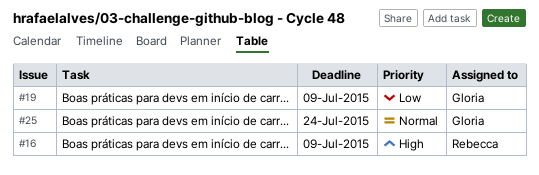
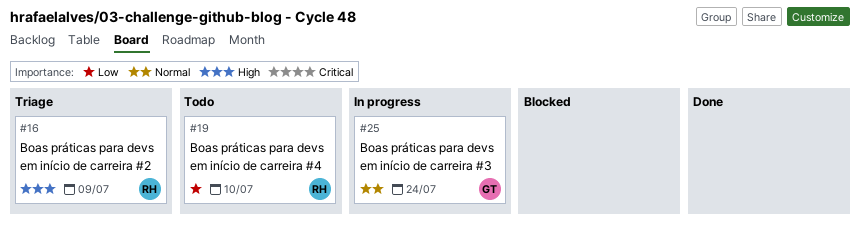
#19, owner: Gloria -> Rebecca
#19, due: Jul 9 -> Jul 10

